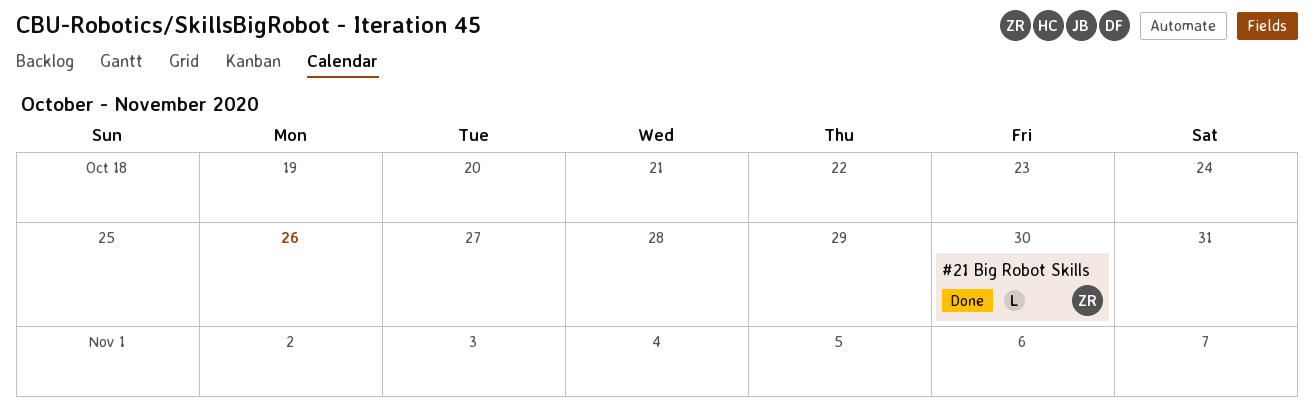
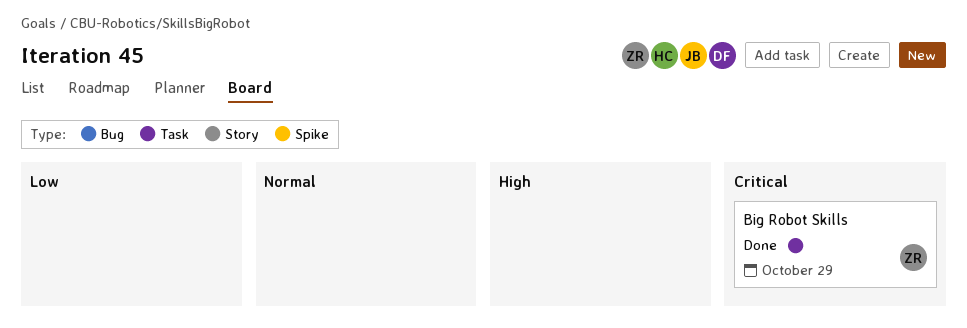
Big Robot Skills, due: Oct 30 -> Oct 29

